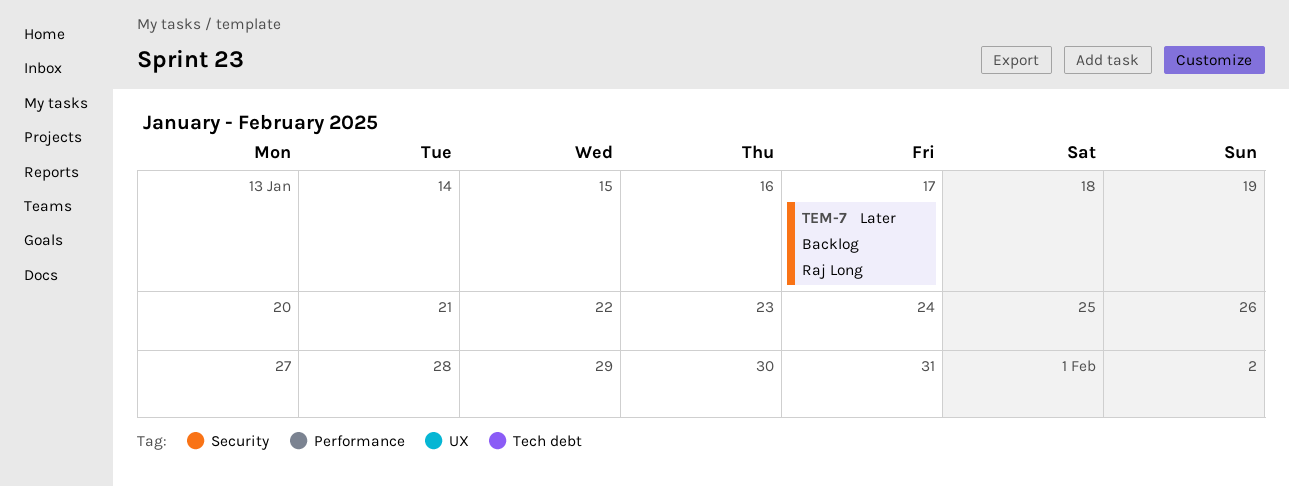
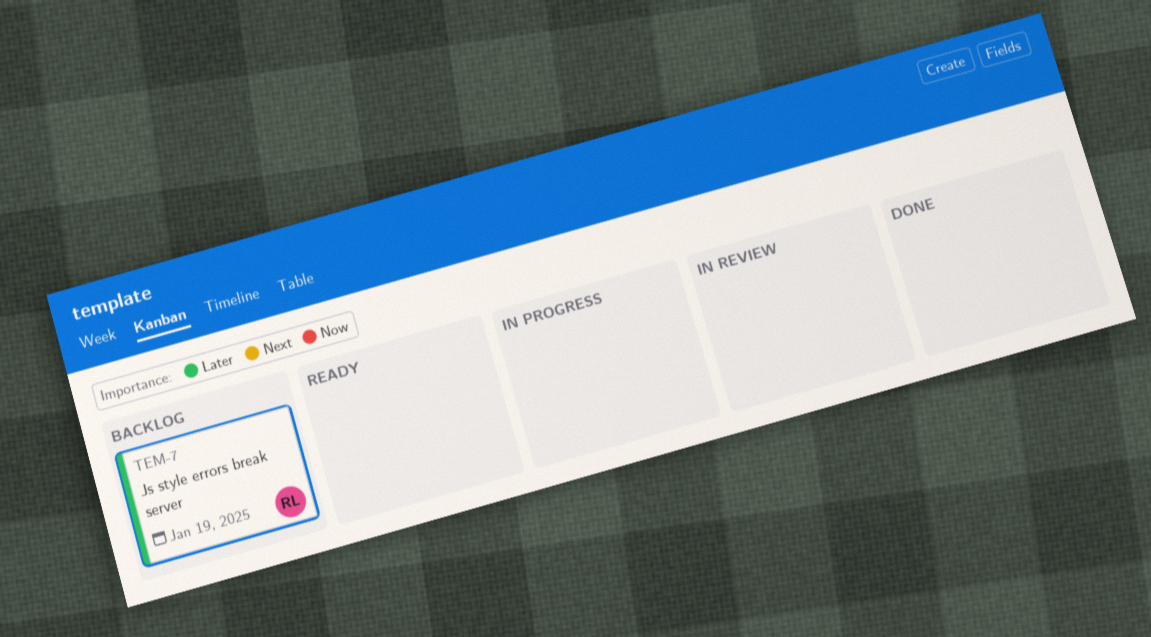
TEM-7, due: Jan 17 -> Jan 19

